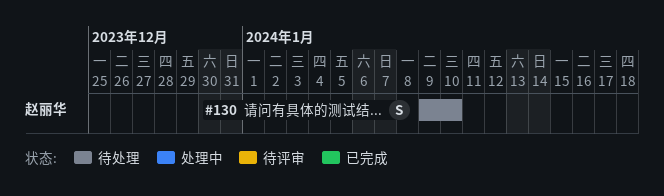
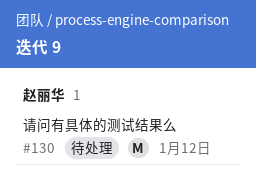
#130, estimate: S -> M
#130, due: Jan 10 -> Jan 12

